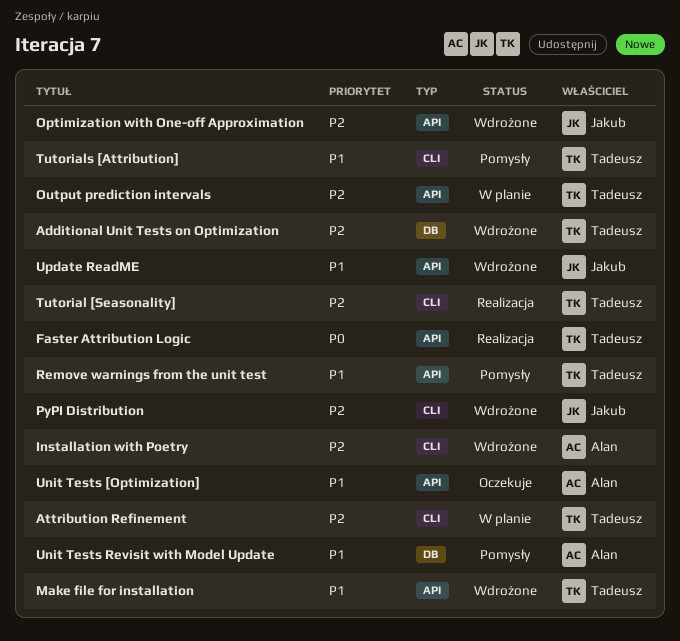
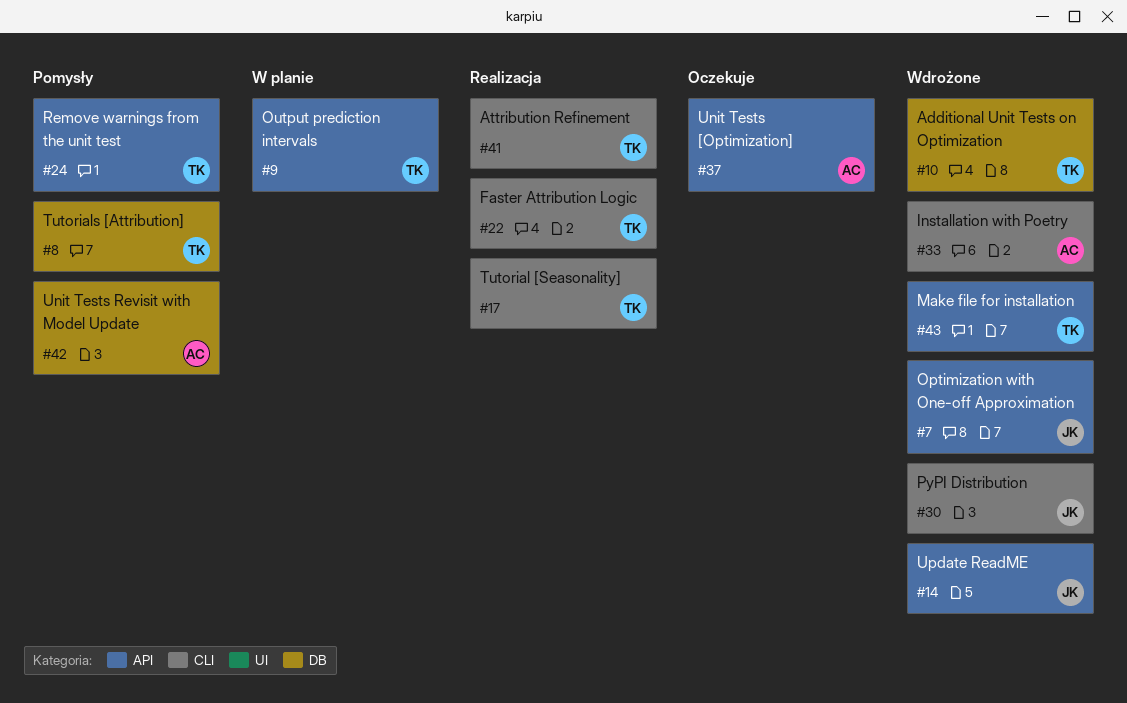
Attribution Refinement, status: W planie -> Realizacja
Faster Attribution Logic, label: API -> CLI
Tutorials [Attribution], label: CLI -> DB

